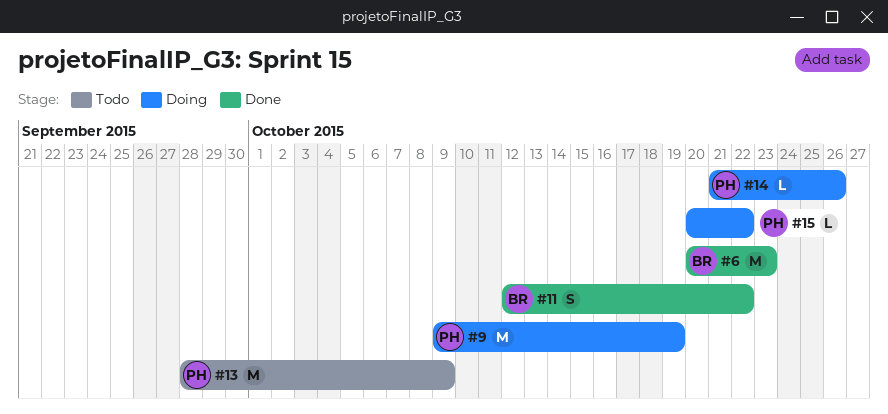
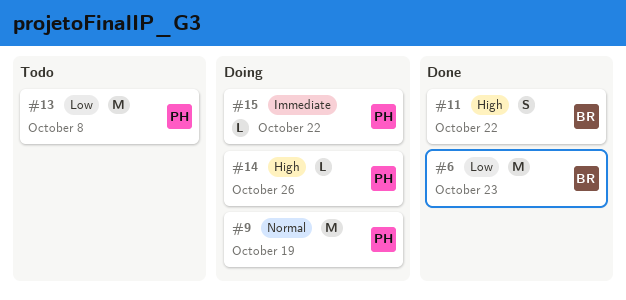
#13, due: Oct 9 -> Oct 8

